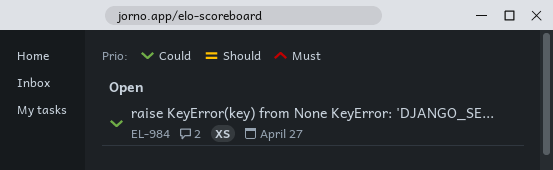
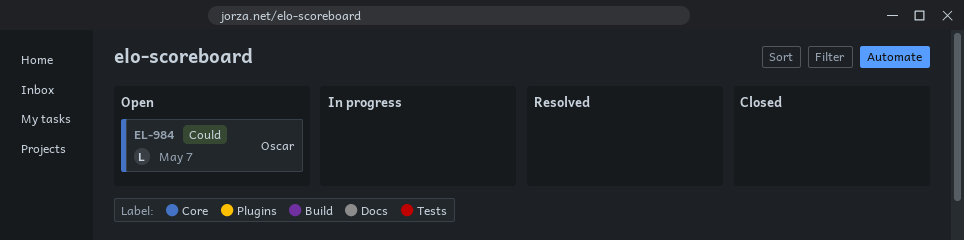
EL-984, estimate: XS -> L
EL-984, due: Apr 27 -> May 7

